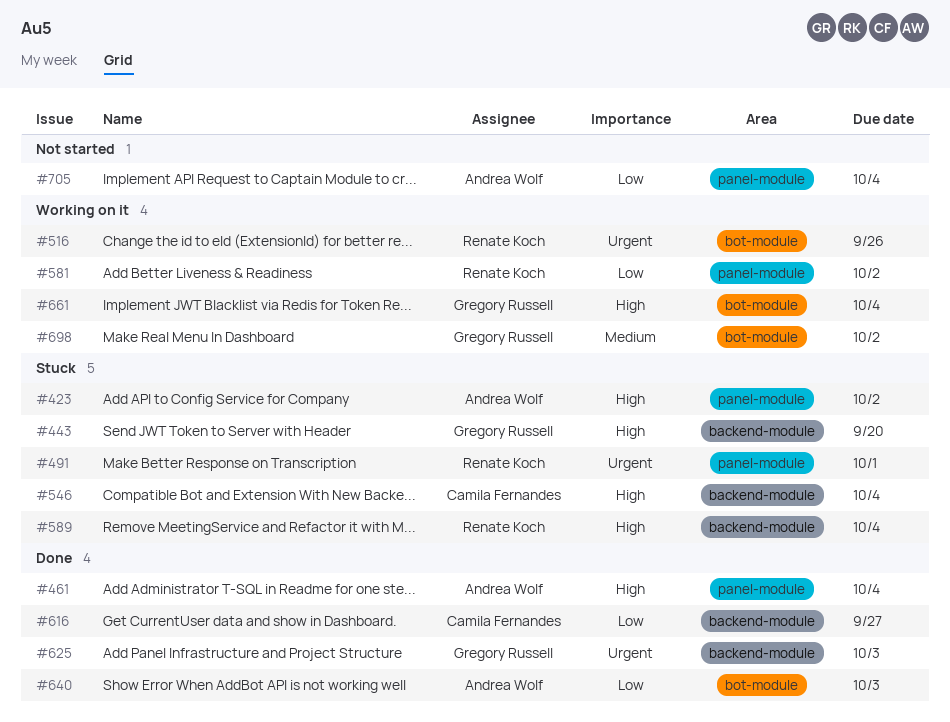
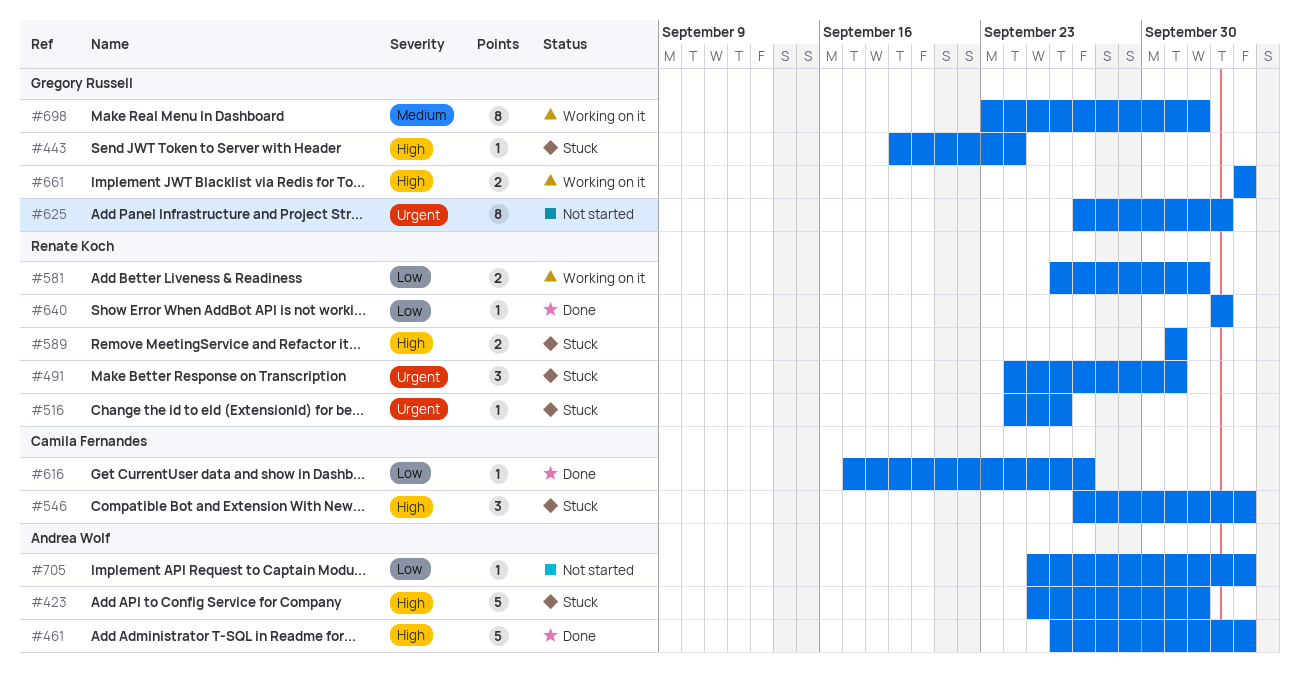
#443, due: Sep 20 -> Sep 24
#516, status: Working on it -> Stuck
#589, due: Oct 4 -> Oct 1
#625, status: Done -> Not started
#640, owner: Andrea Wolf -> Renate Koch

